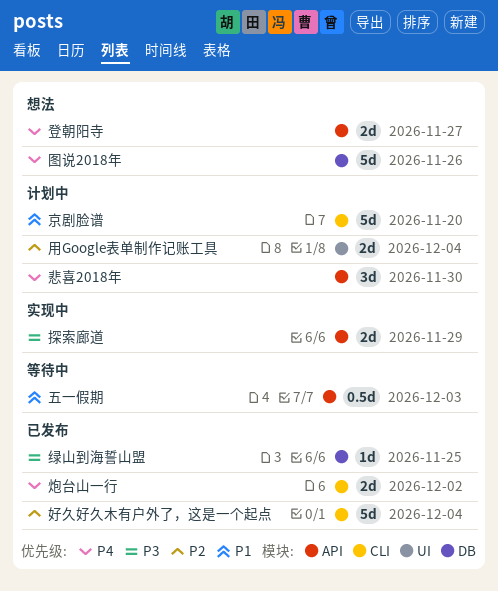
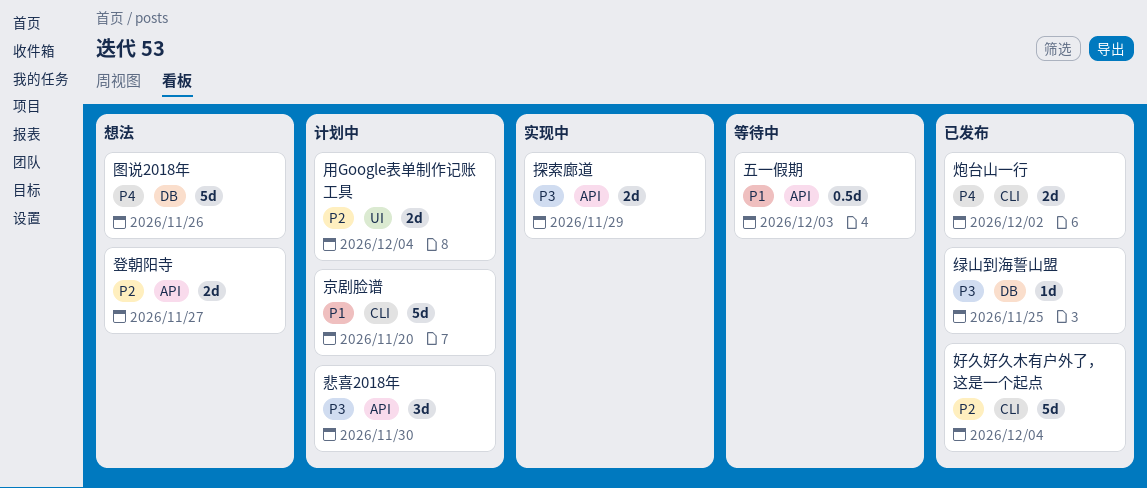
悲喜2018年, priority: P4 -> P3
登朝阳寺, priority: P4 -> P2

